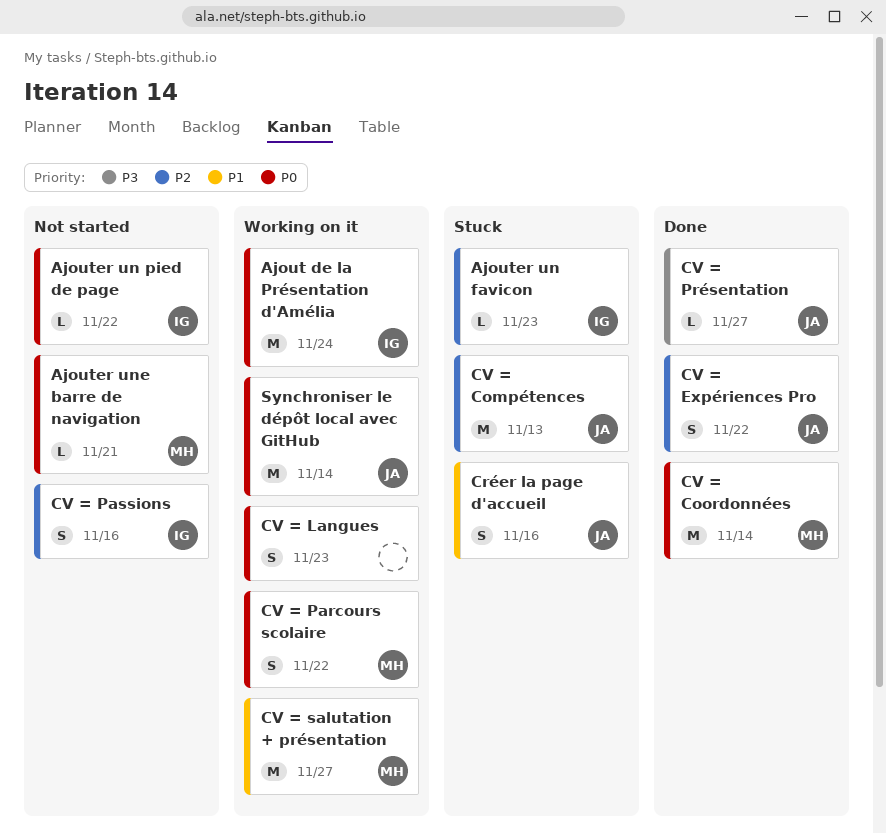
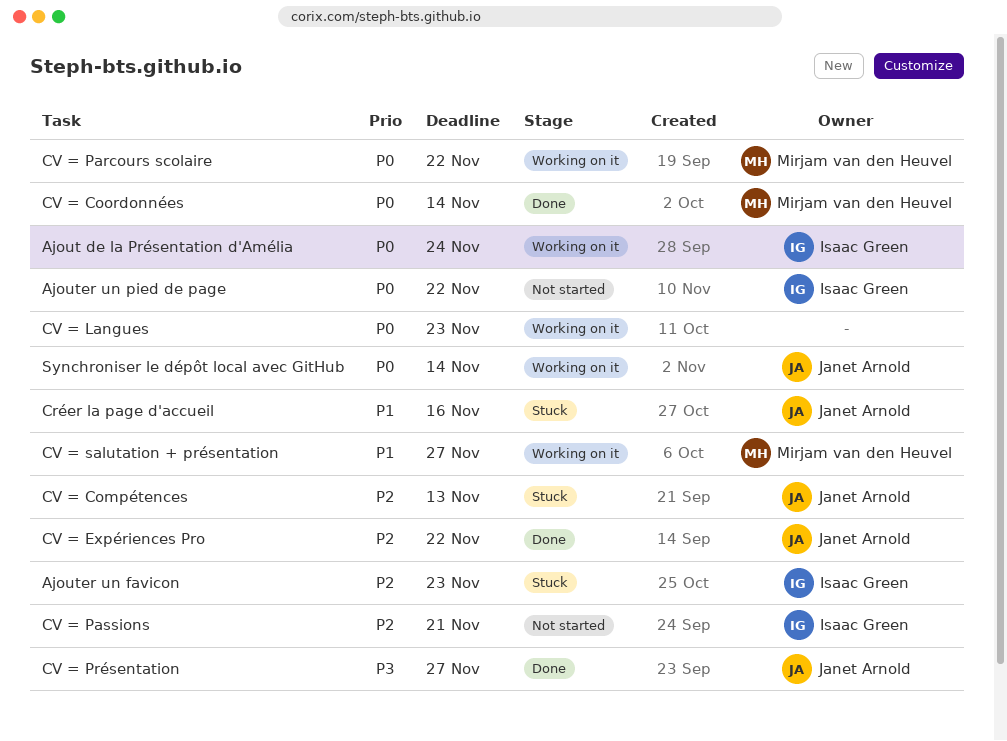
Ajouter une barre de navigation: present -> none
CV = Passions, due: Nov 16 -> Nov 21

